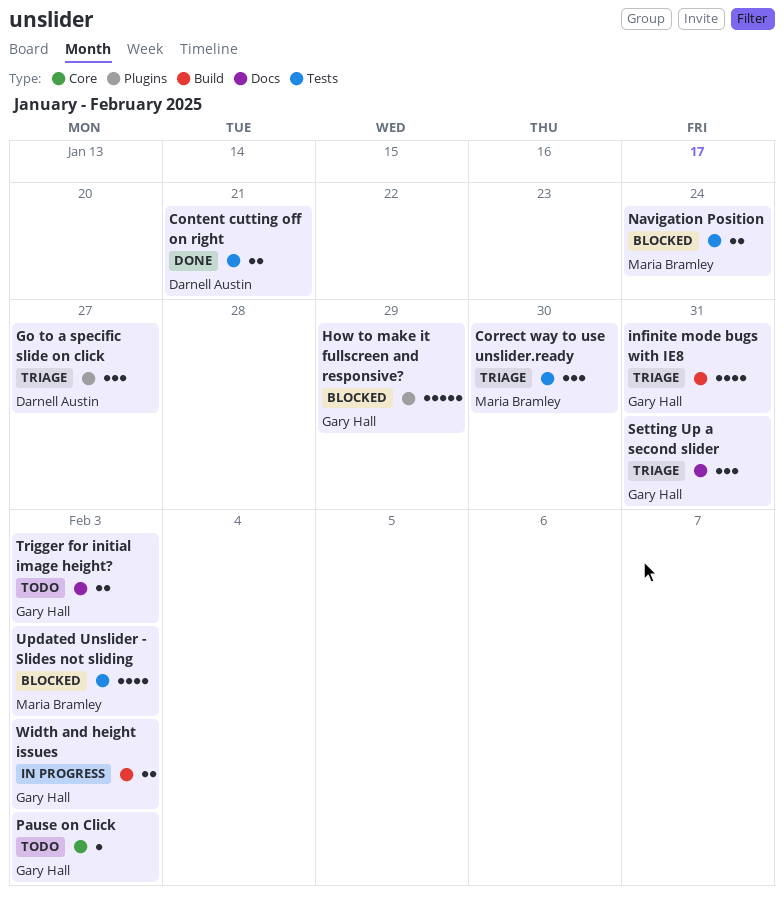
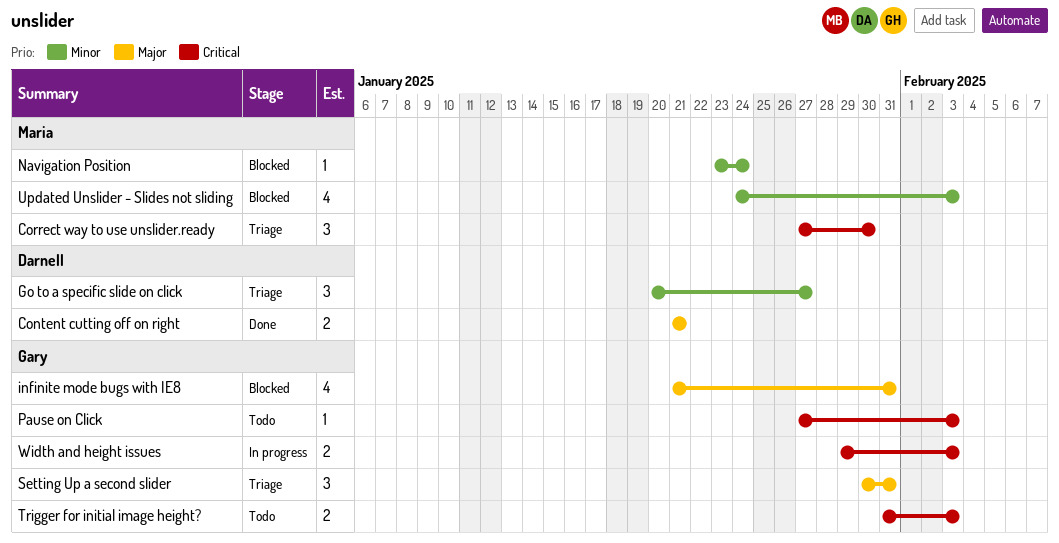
How to make it fullscreen and responsive?: present -> none
infinite mode bugs with IE8, status: Triage -> Blocked
Navigation Position, estimate: 2 -> 1

